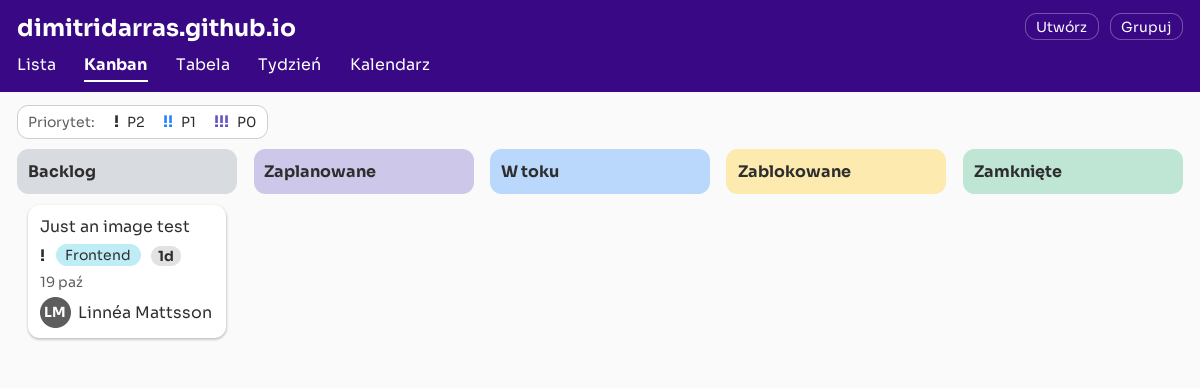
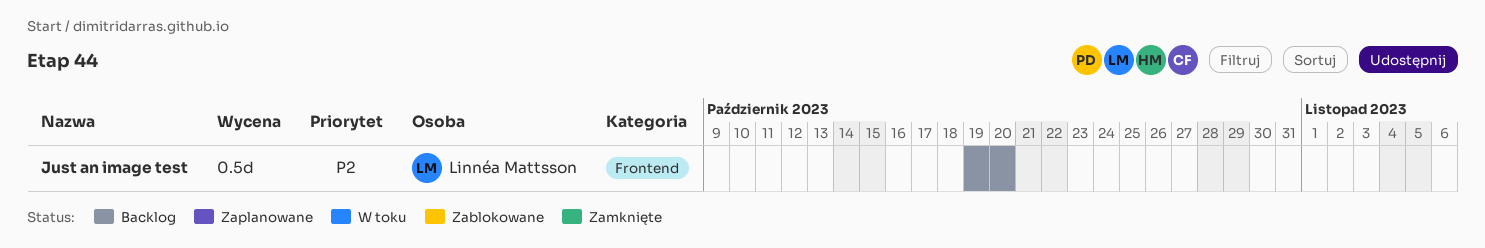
Just an image test, estimate: 1d -> 0.5d
Just an image test, due: Oct 19 -> Oct 20

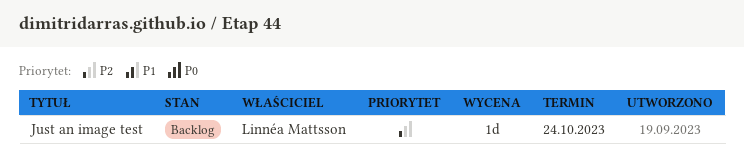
Just an image test, estimate: 0.5d -> 1d
Just an image test, due: Oct 20 -> Oct 24

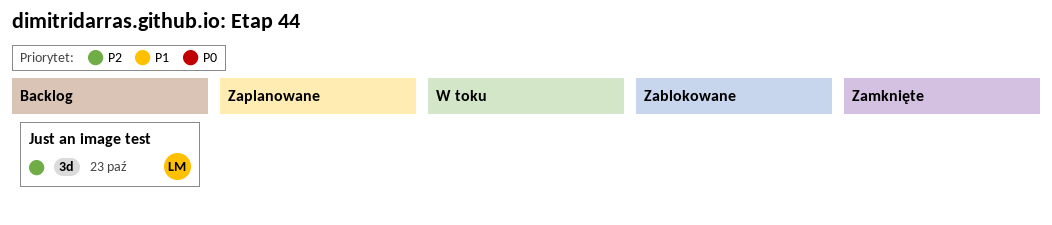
Just an image test, estimate: 1d -> 3d
Just an image test, due: Oct 24 -> Oct 23

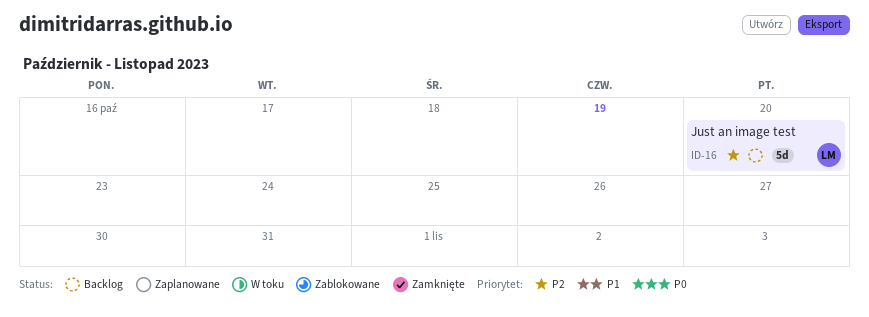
Just an image test, estimate: 3d -> 5d
Just an image test, due: Oct 23 -> Oct 20

